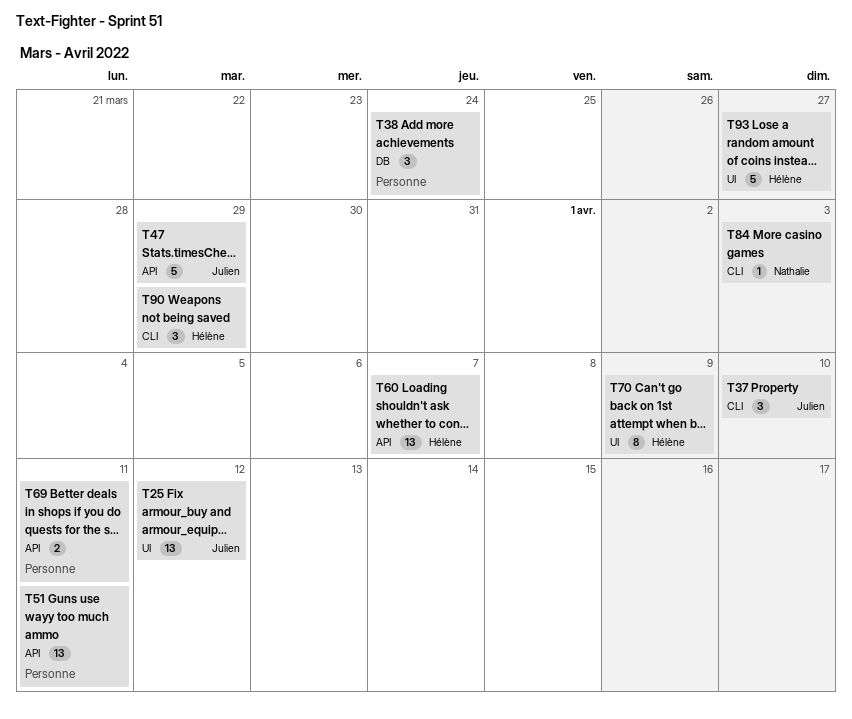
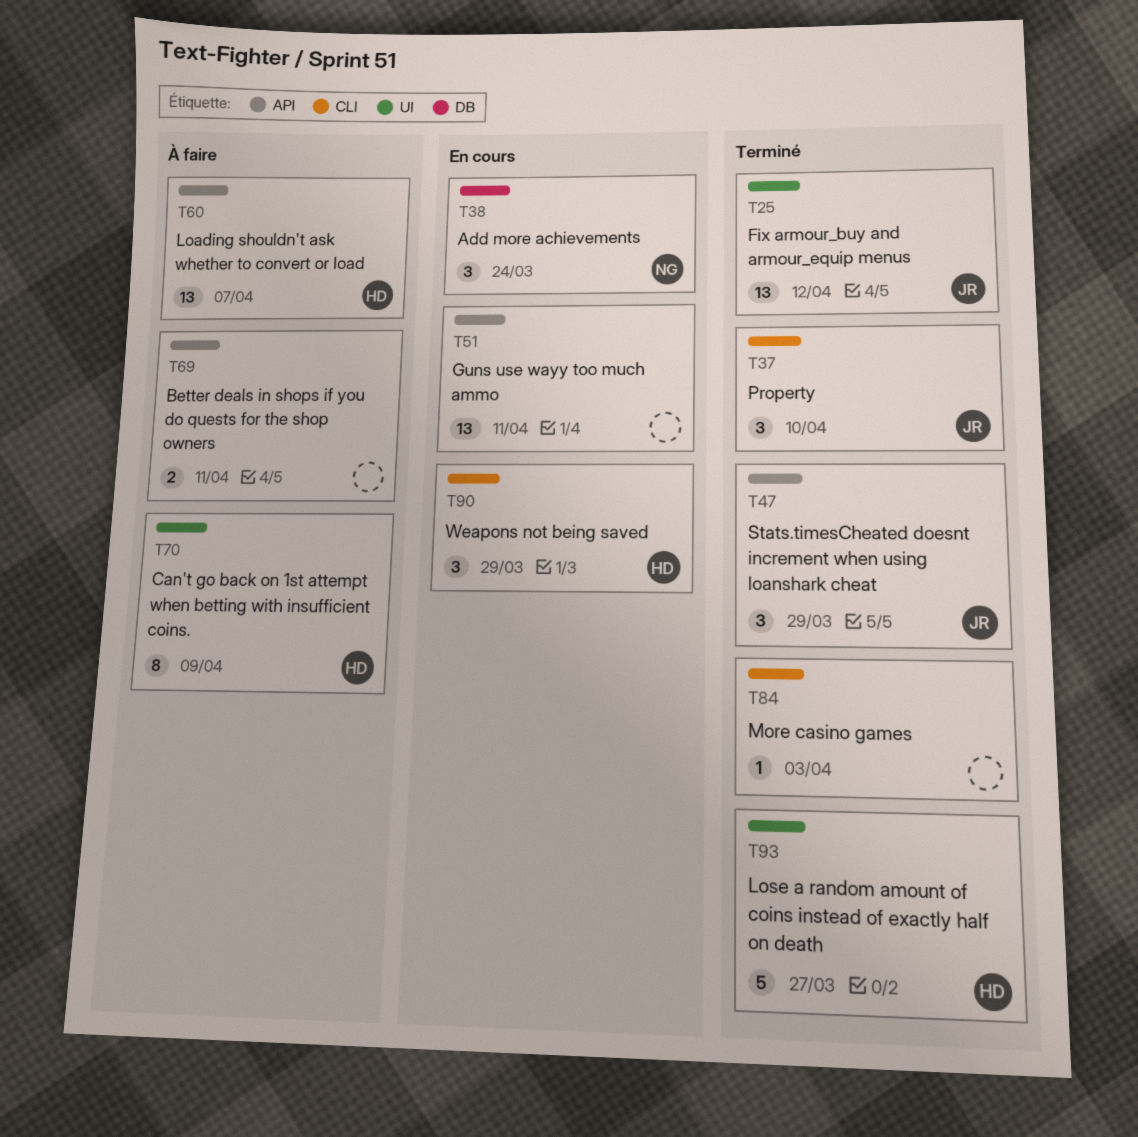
T38, owner: none -> Nathalie
T47, estimate: 5 -> 3
T84, owner: Nathalie -> none

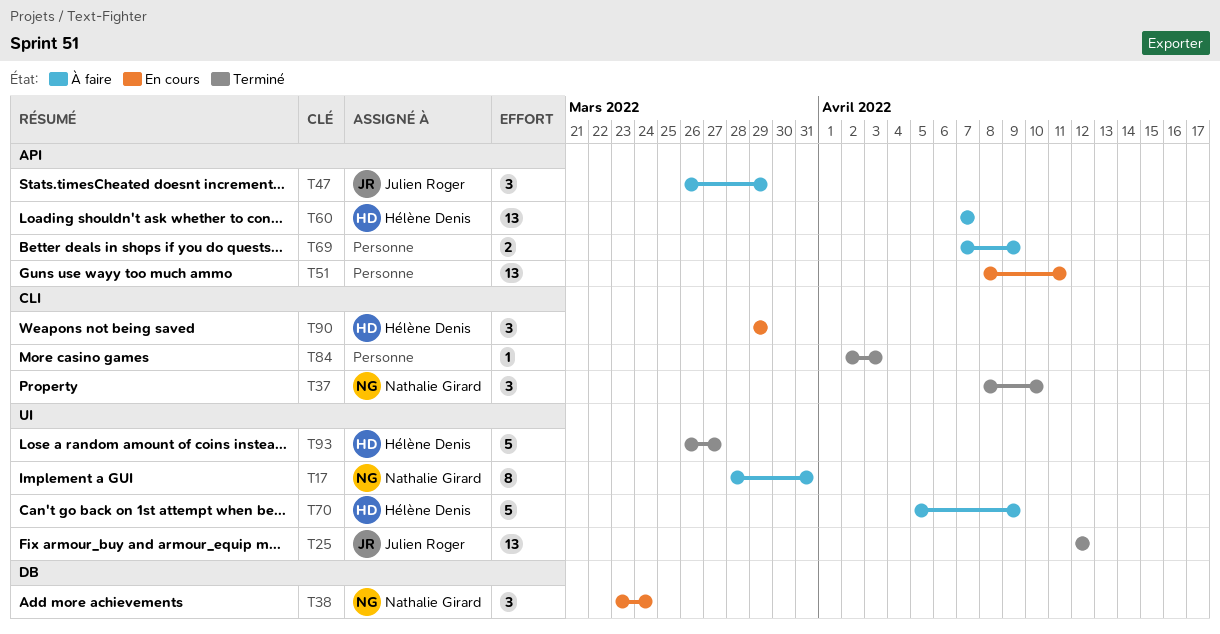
T17: none -> present
T37, owner: Julien Roger -> Nathalie Girard
T47, status: Terminé -> À faire
T69, due: Apr 11 -> Apr 9
T70, estimate: 8 -> 5

